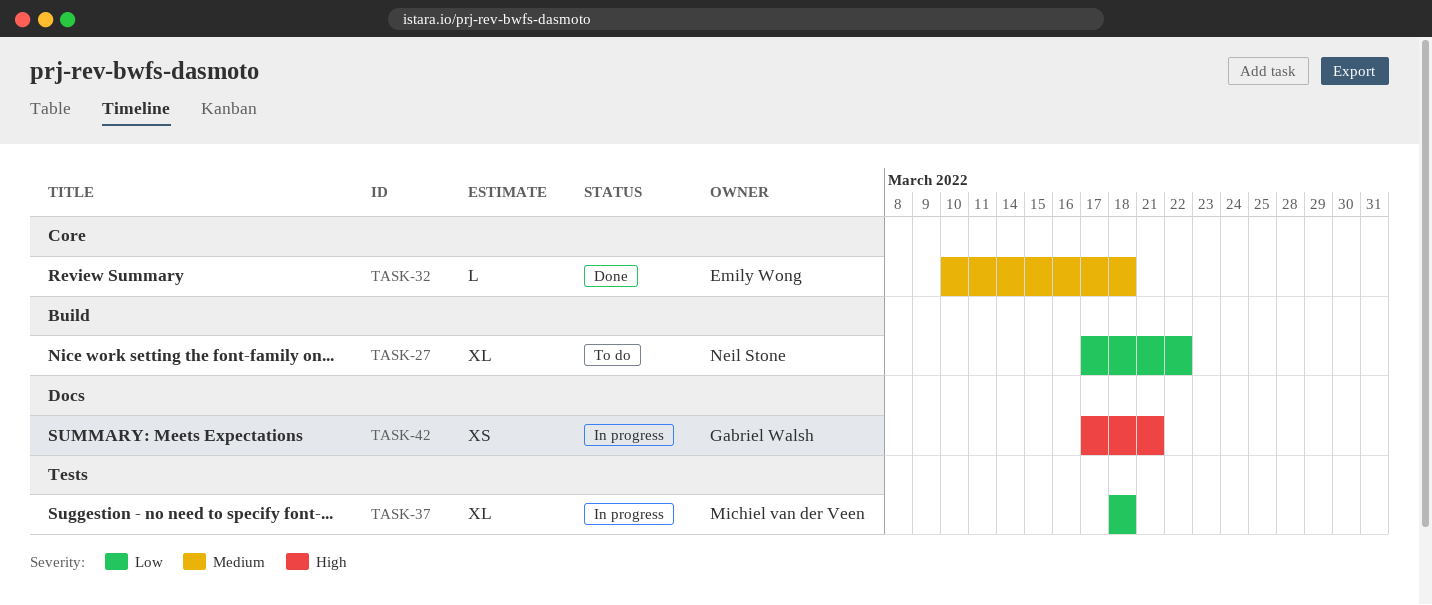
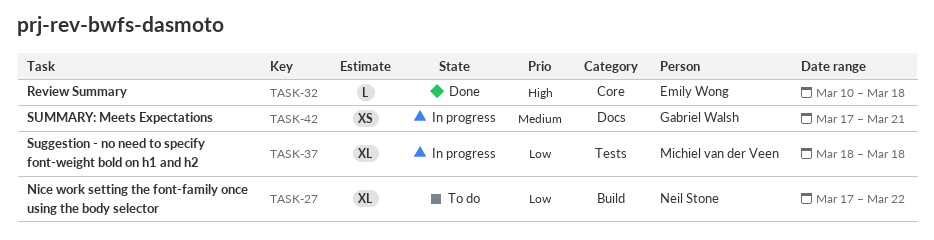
TASK-32, priority: Medium -> High
TASK-42, priority: High -> Medium

